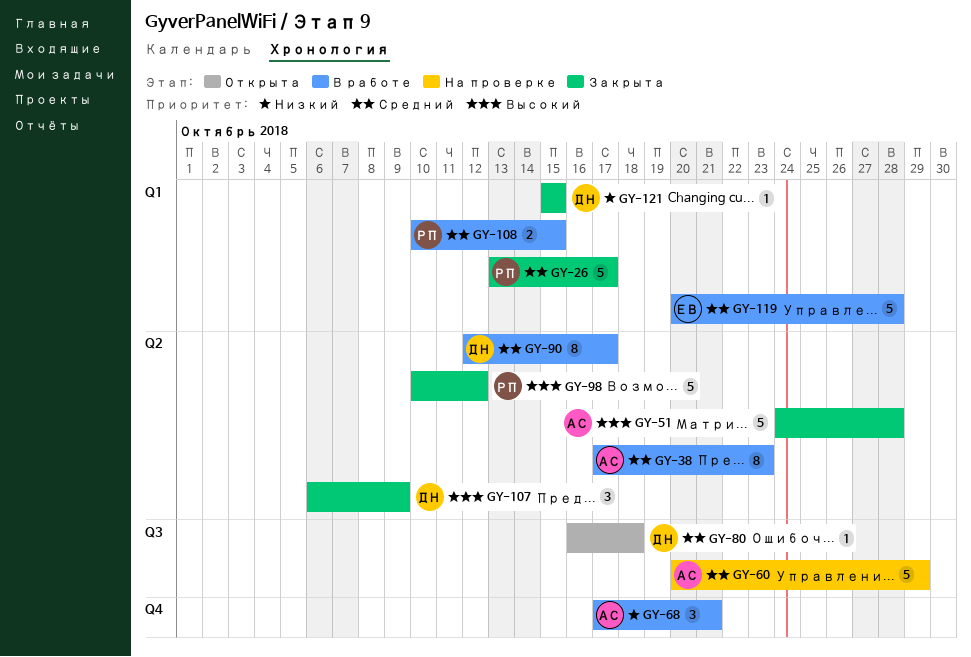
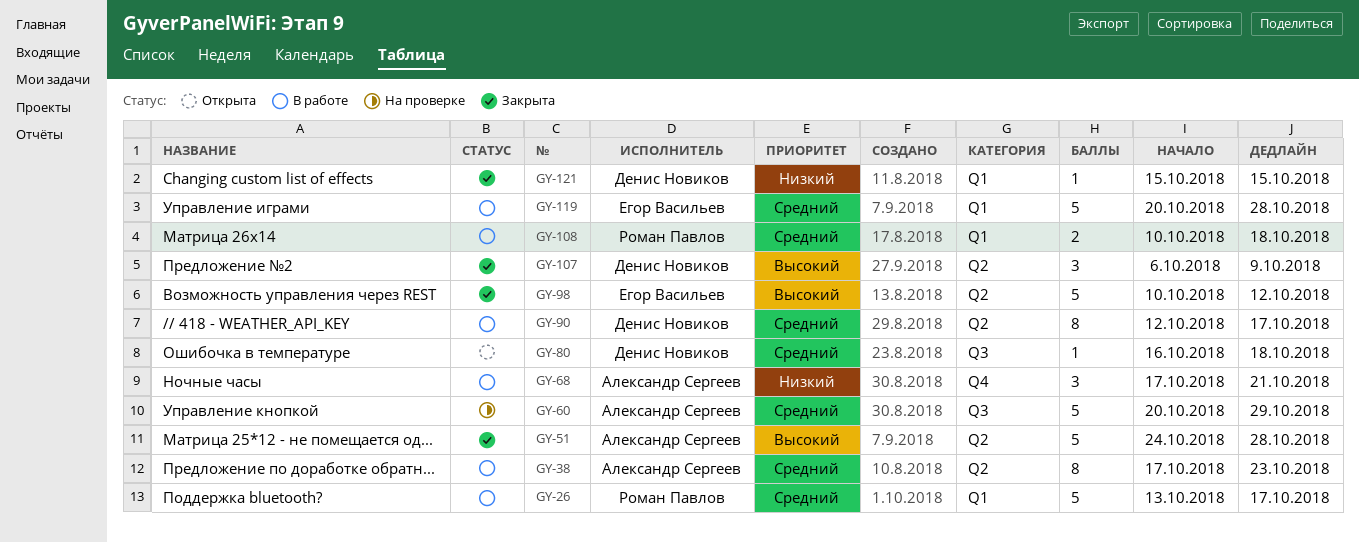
GY-26, status: Закрыта -> В работе
GY-98, owner: Роман Павлов -> Егор Васильев
GY-108, due: Oct 15 -> Oct 18

